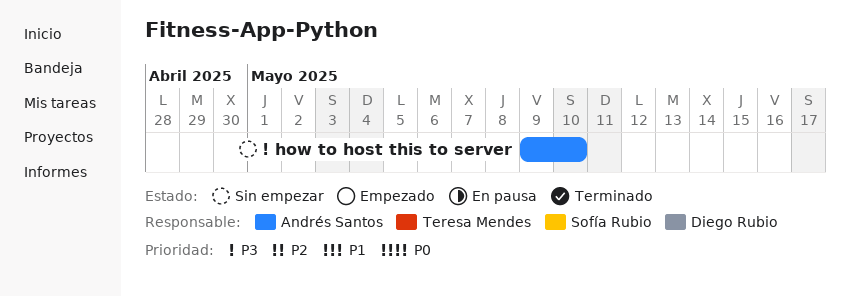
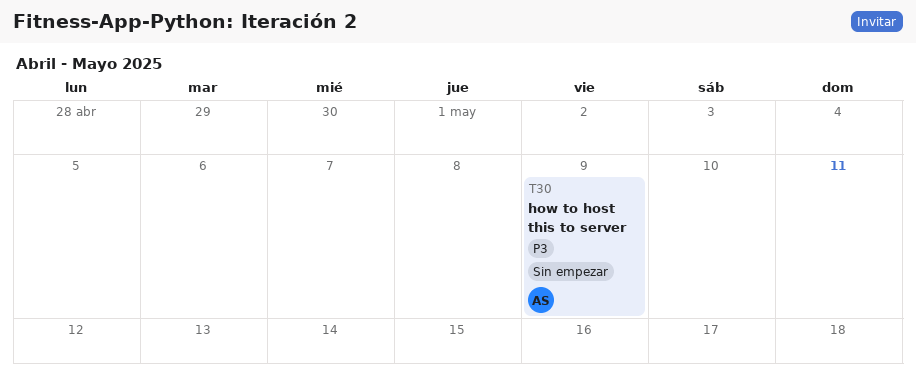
how to host this to server, due: May 10 -> May 9

